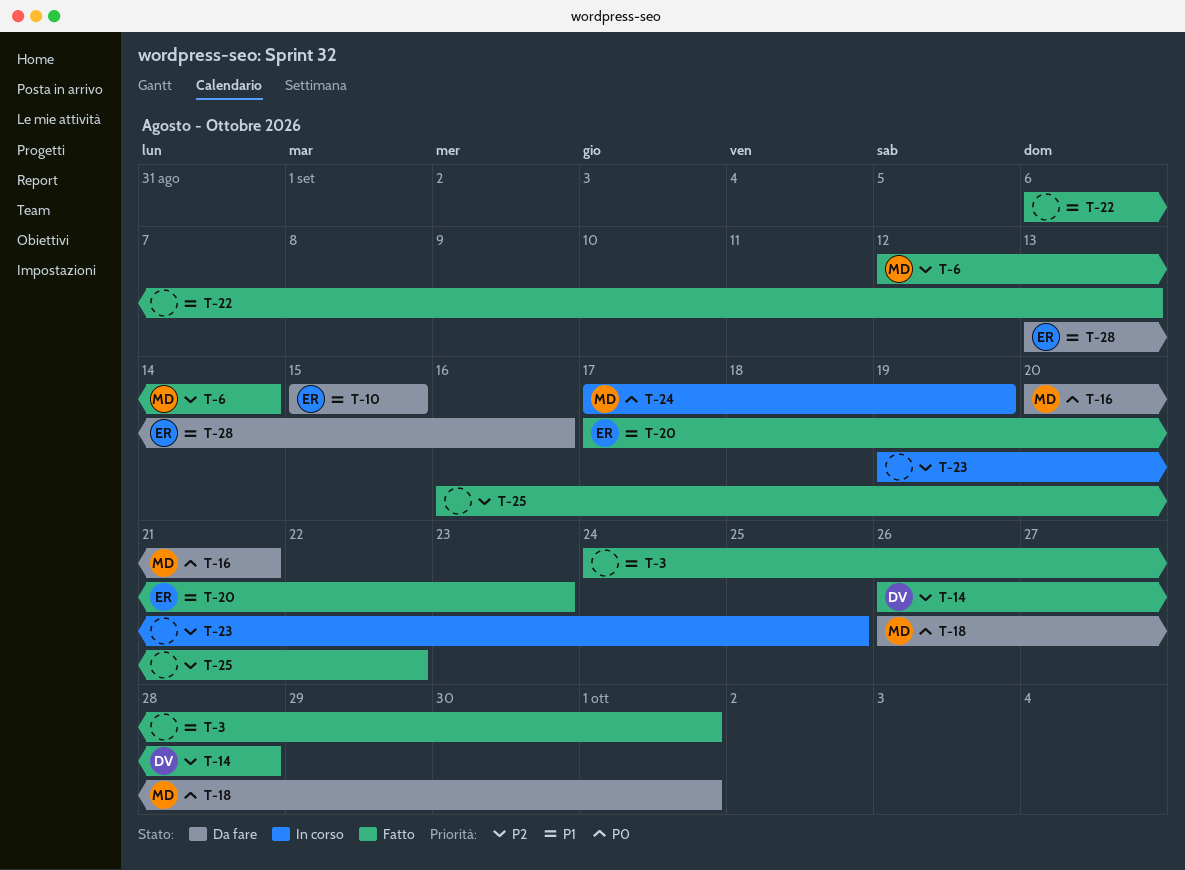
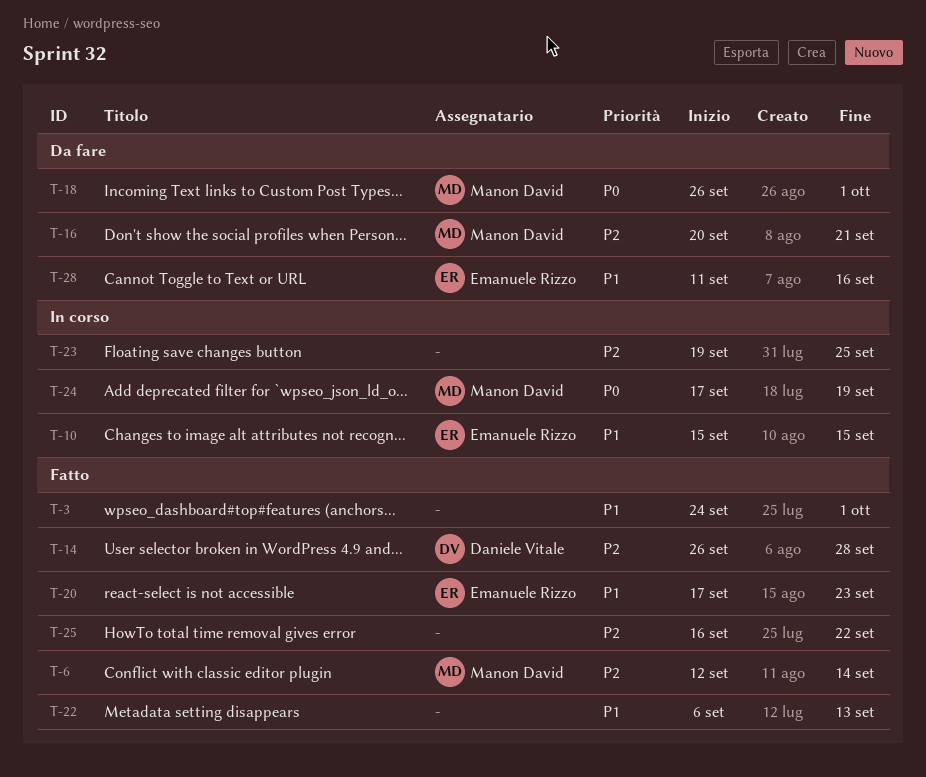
T-10, status: Da fare -> In corso
T-16, priority: P0 -> P2
T-28, start: Sep 13 -> Sep 11

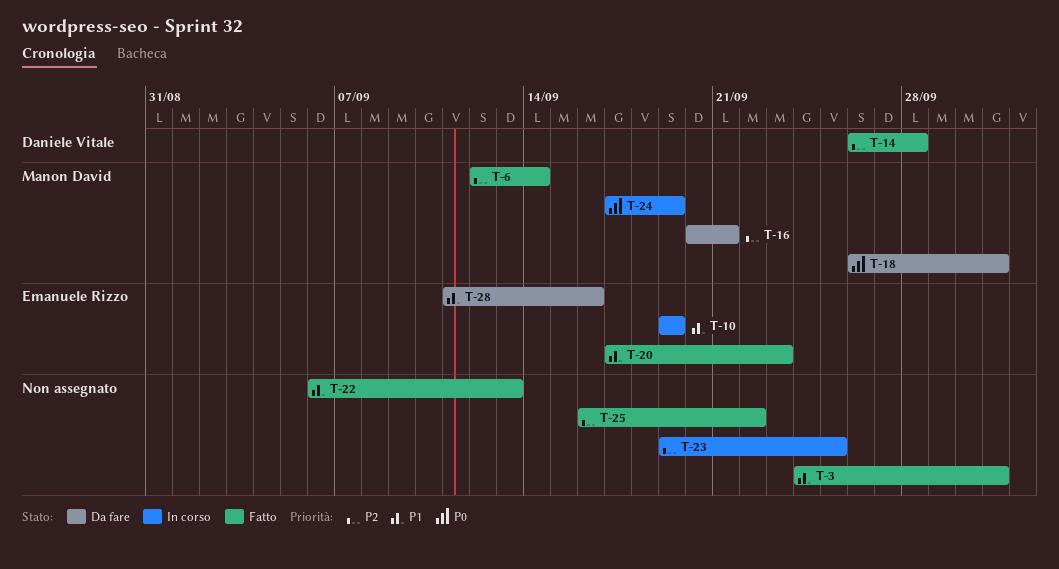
T-10, start: Sep 15 -> Sep 19
T-10, due: Sep 15 -> Sep 19

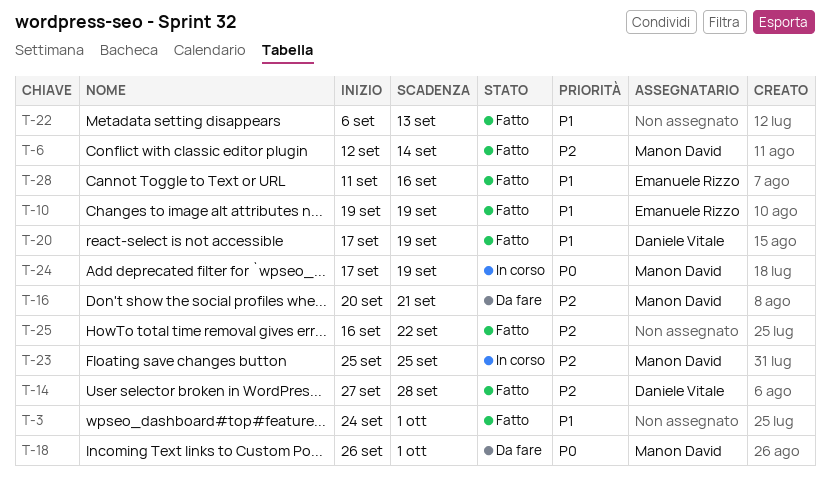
T-10, status: In corso -> Fatto
T-14, start: Sep 26 -> Sep 27
T-20, owner: Emanuele Rizzo -> Daniele Vitale
T-20, due: Sep 23 -> Sep 19
T-23, owner: none -> Manon David
T-23, start: Sep 19 -> Sep 25
T-28, status: Da fare -> Fatto

